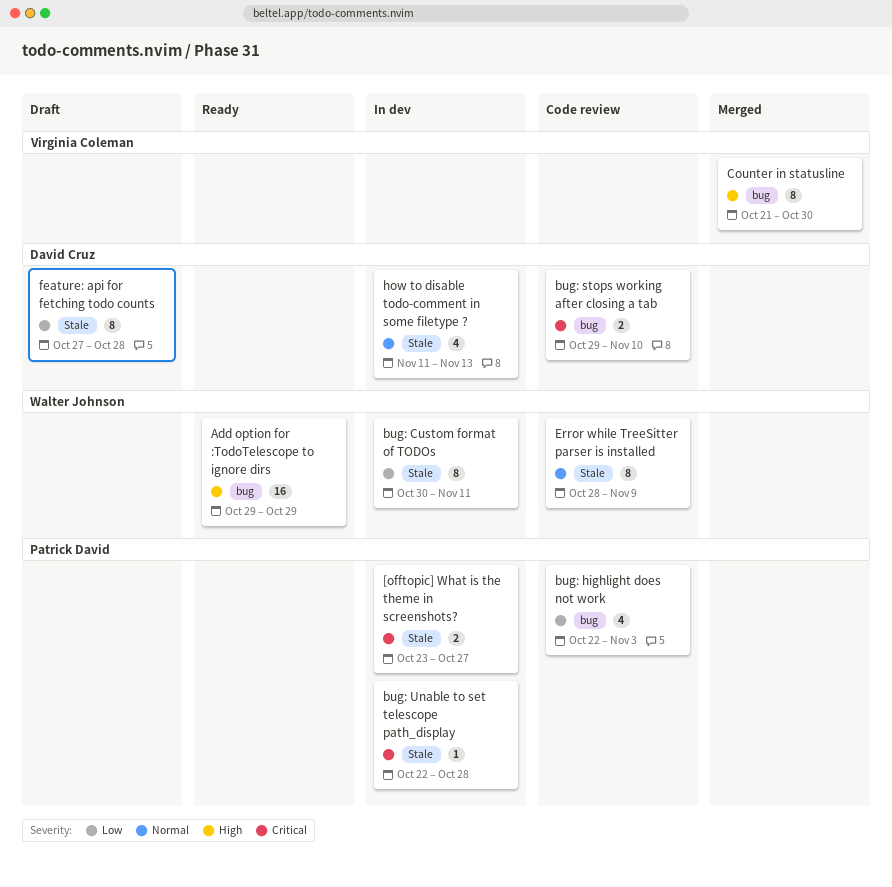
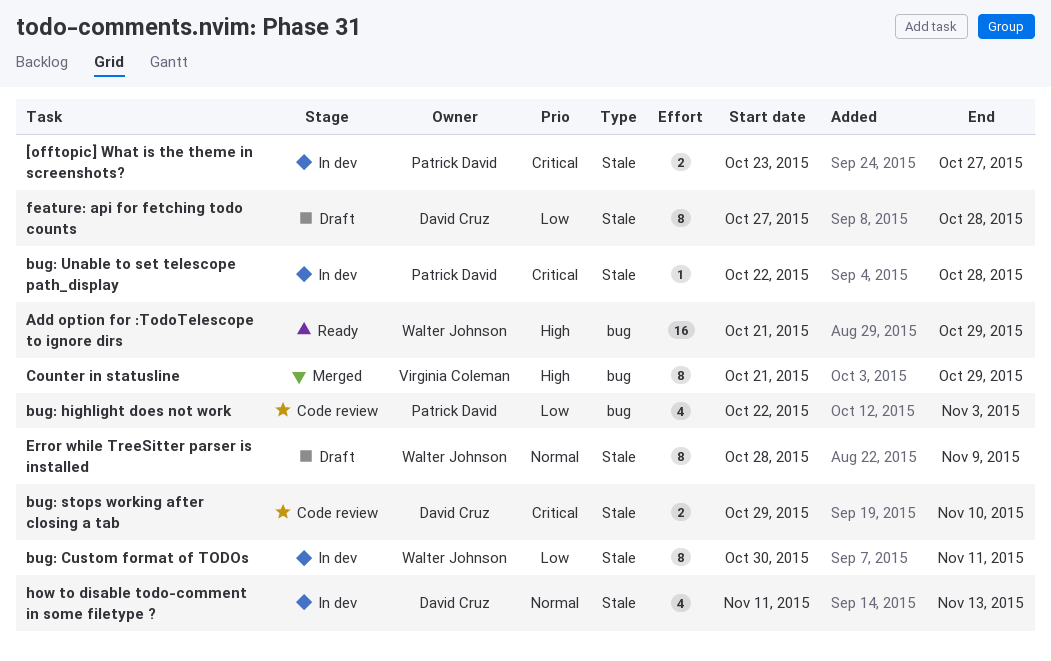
Add option for :TodoTelescope to ignore dirs, start: Oct 29 -> Oct 21
bug: stops working after closing a tab, label: bug -> Stale
Counter in statusline, due: Oct 30 -> Oct 29
Error while TreeSitter parser is installed, status: Code review -> Draft

